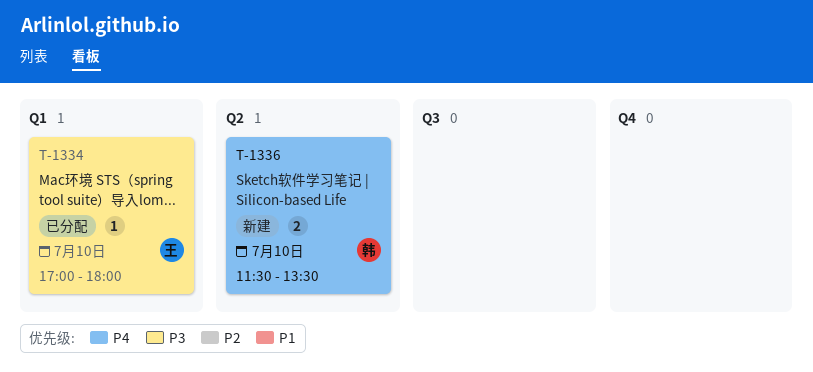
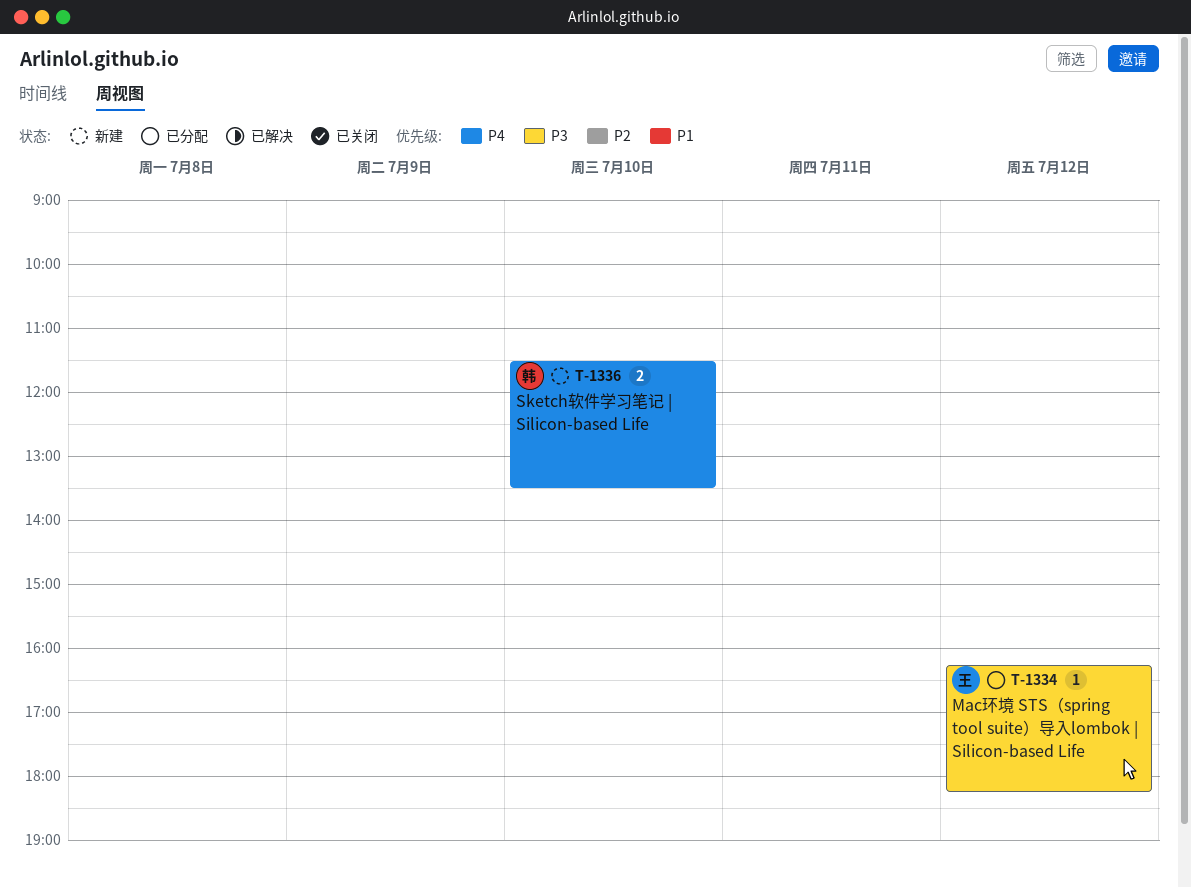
T-1334, day: Jul 10 -> Jul 12
T-1334, begins: 17:00 -> 16:15
T-1334, ends: 18:00 -> 18:15

